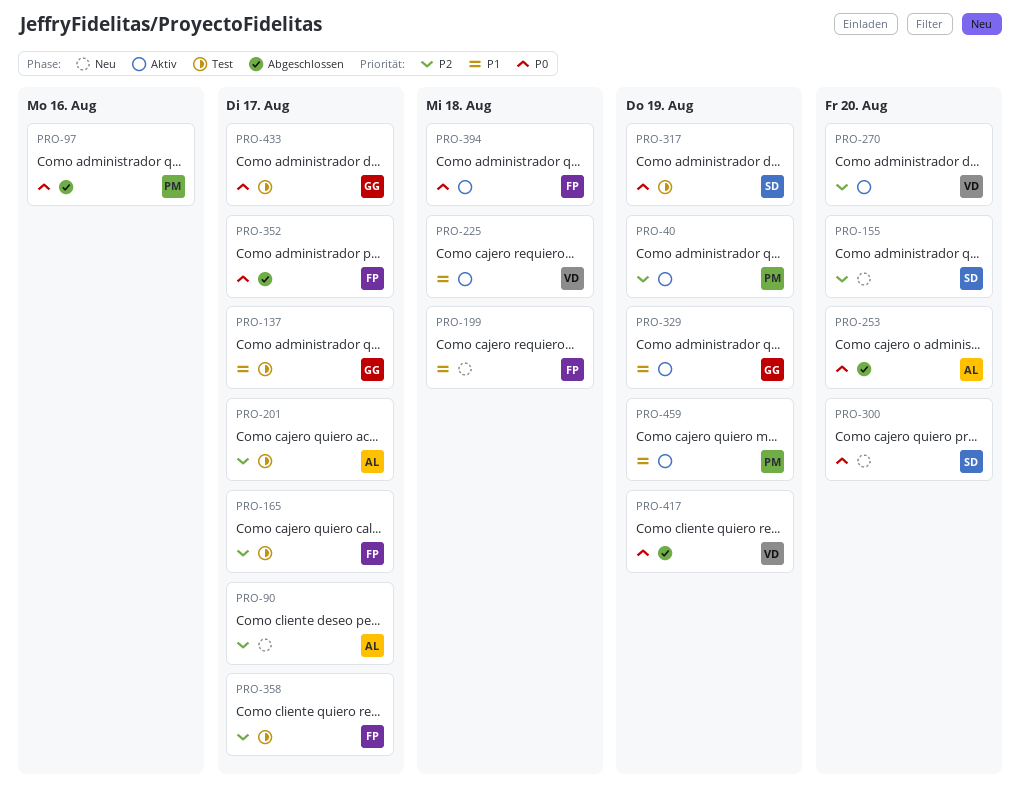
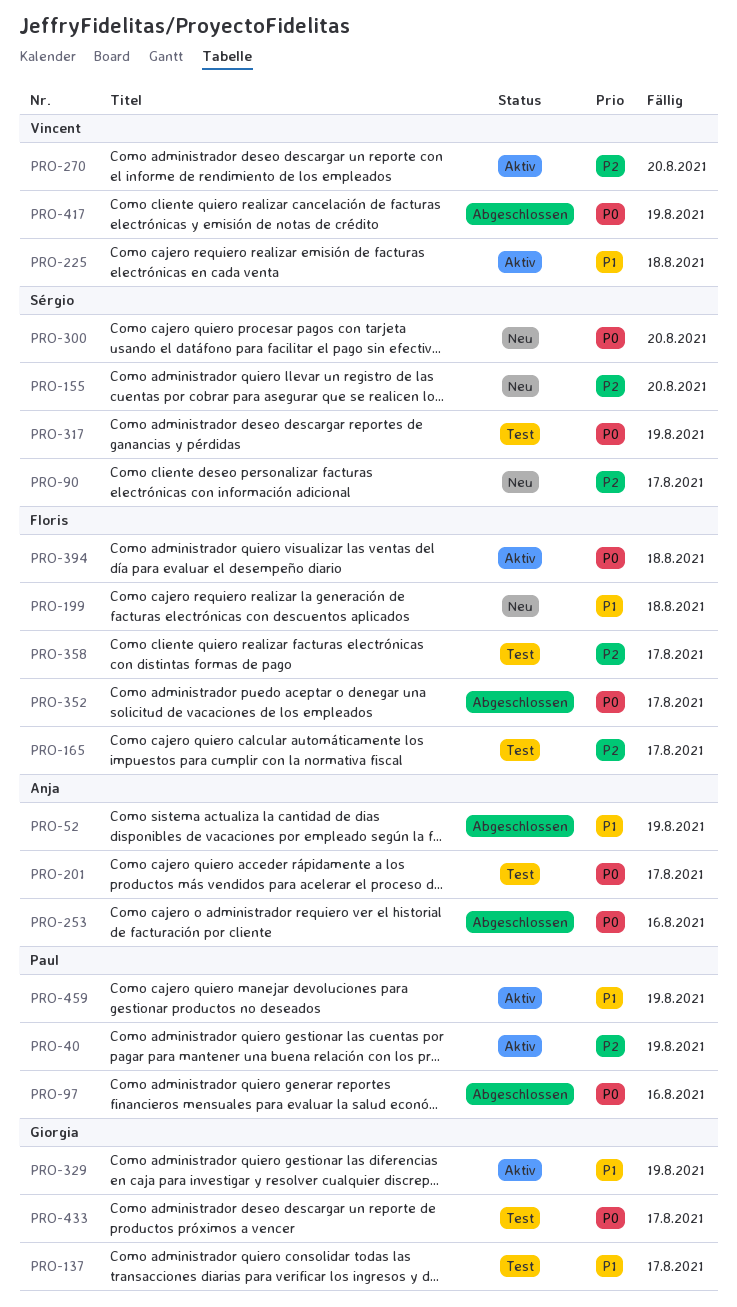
PRO-52: none -> present
PRO-90, owner: Anja -> Sérgio
PRO-201, priority: P2 -> P0
PRO-253, due: Aug 20 -> Aug 16

